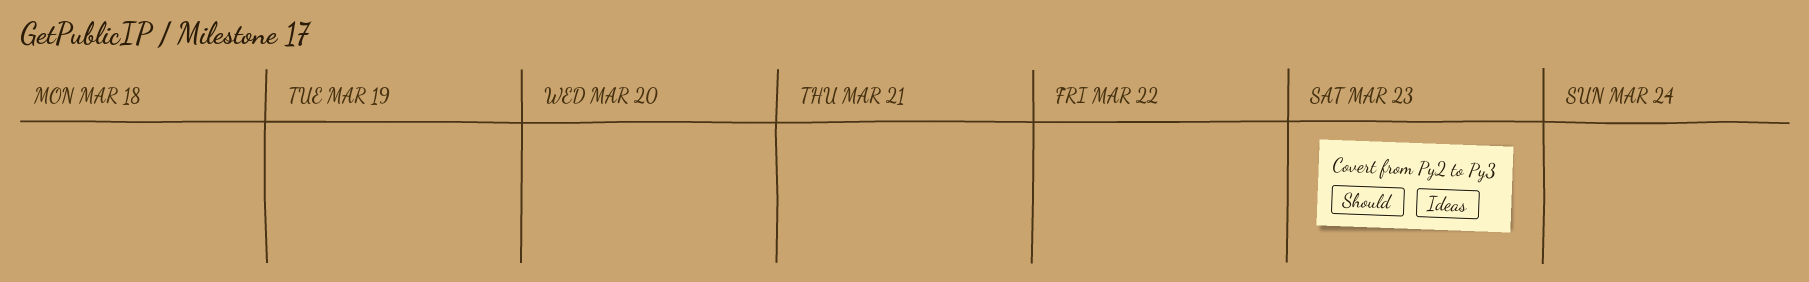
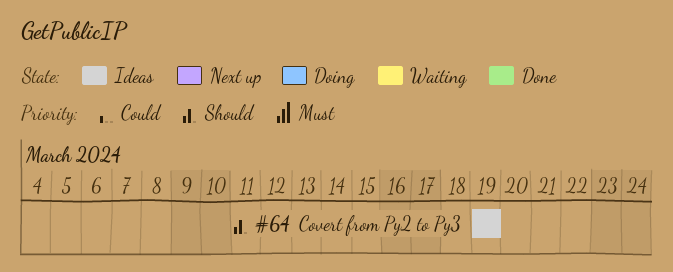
Covert from Py2 to Py3, due: Mar 23 -> Mar 19

